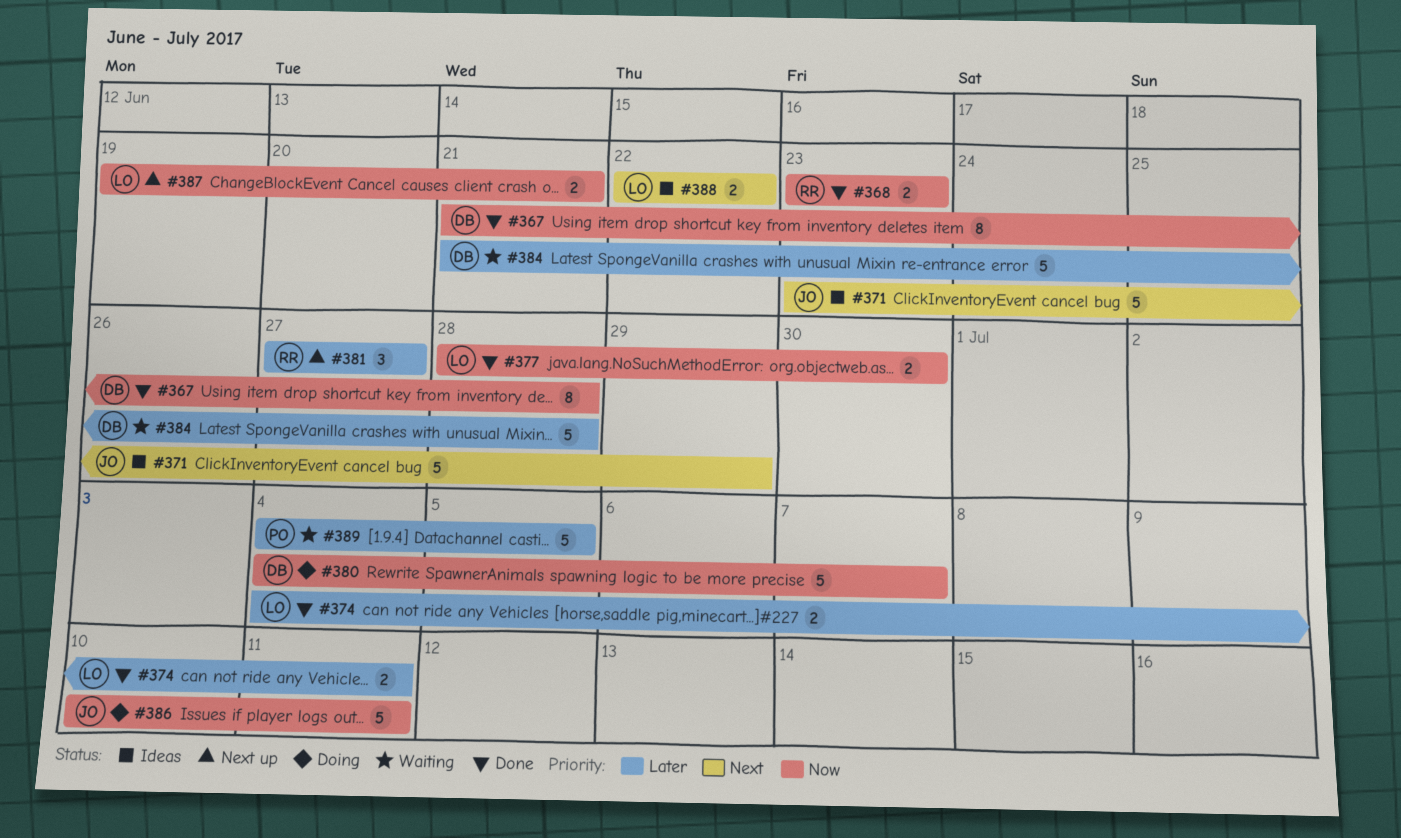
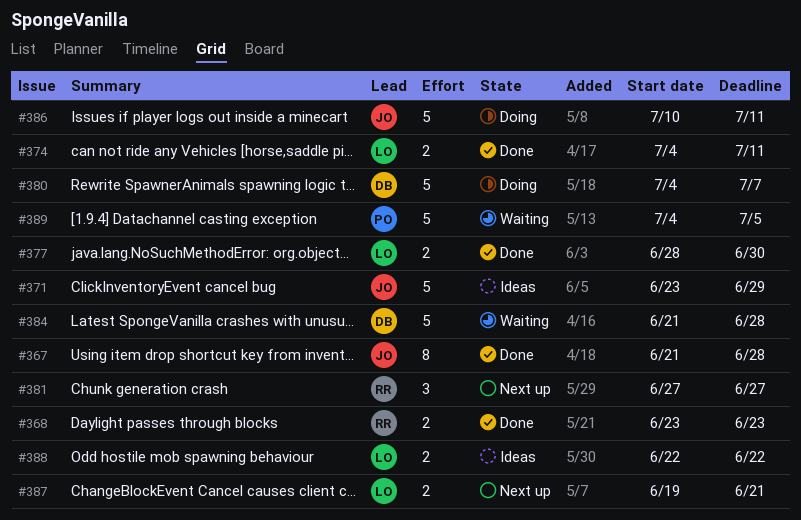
#367, owner: DB -> JO

